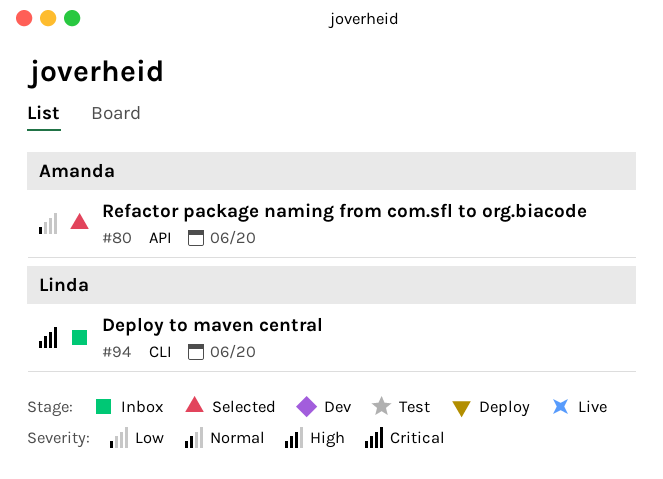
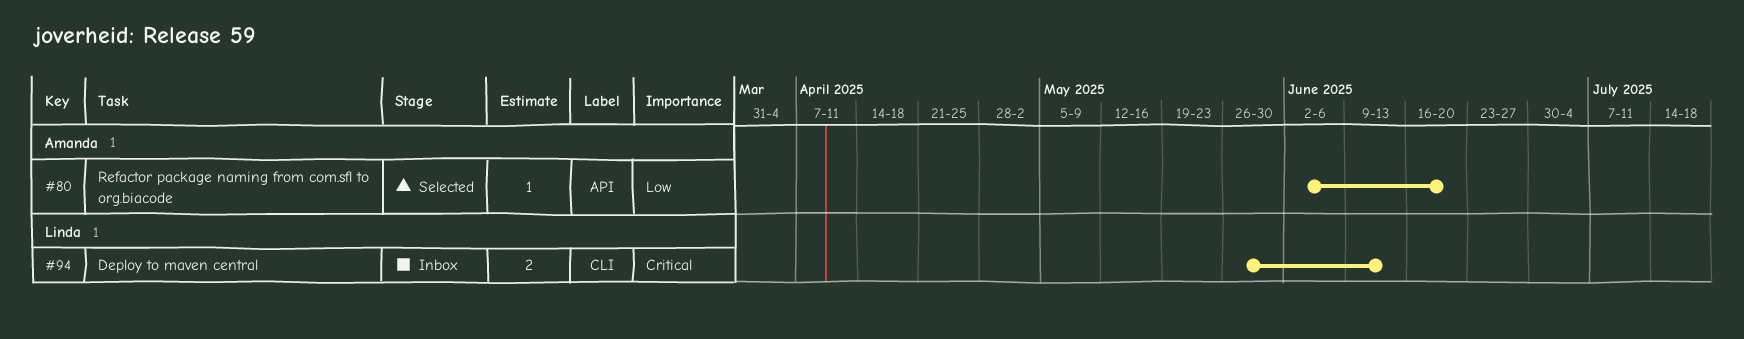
#94, due: Jun 20 -> Jun 13

